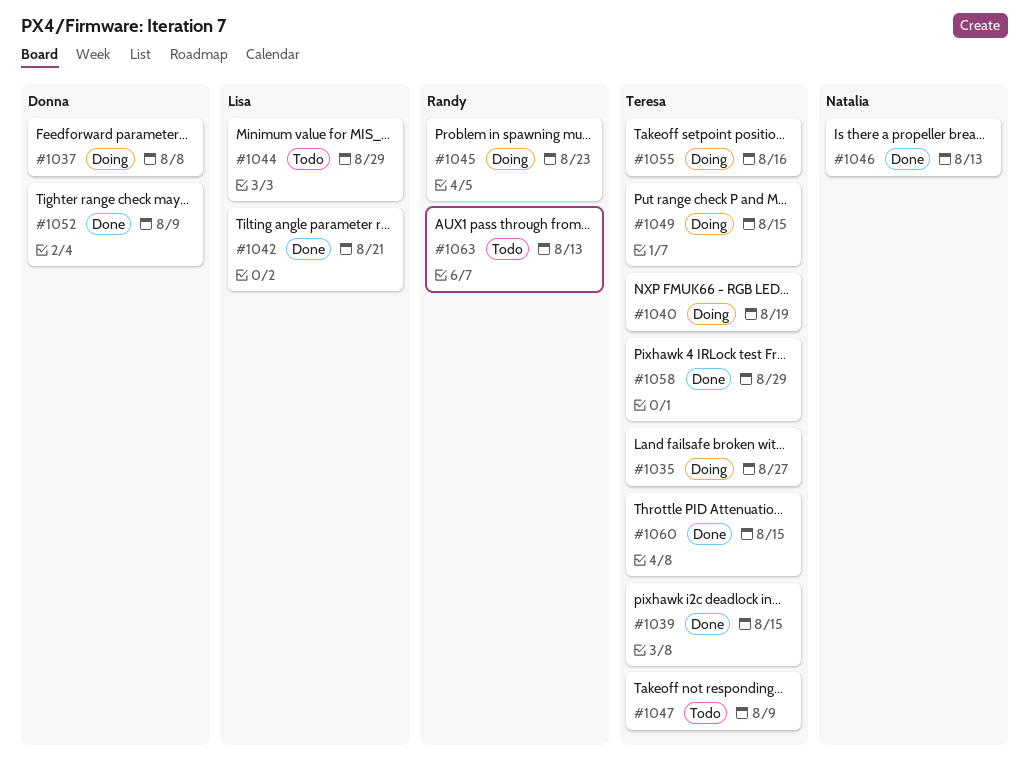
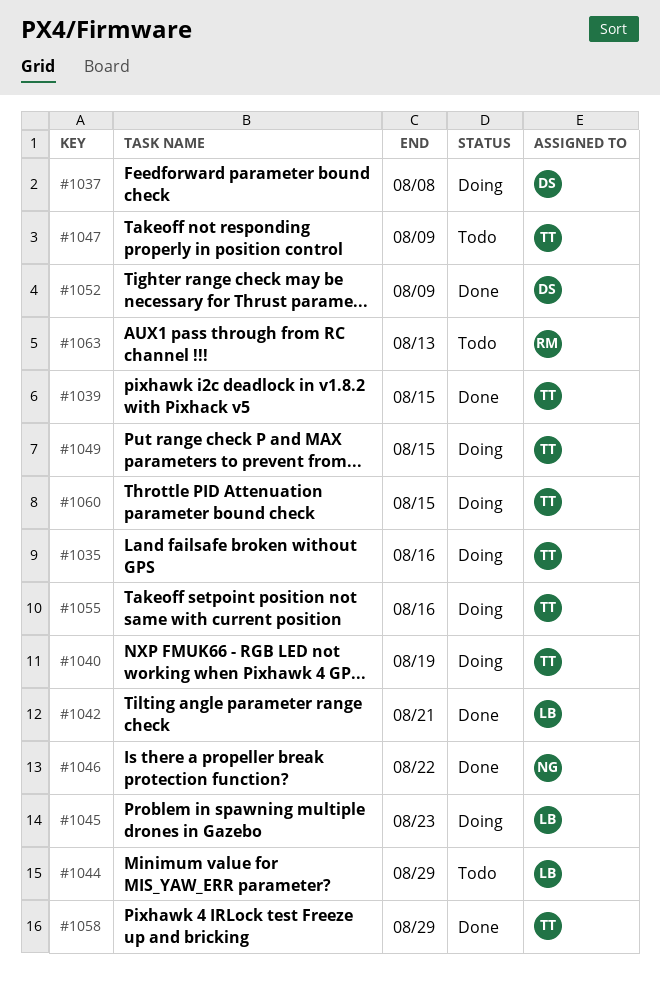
#1035, due: Aug 27 -> Aug 16
#1045, owner: Randy -> Lisa
#1046, due: Aug 13 -> Aug 22
#1060, status: Done -> Doing

